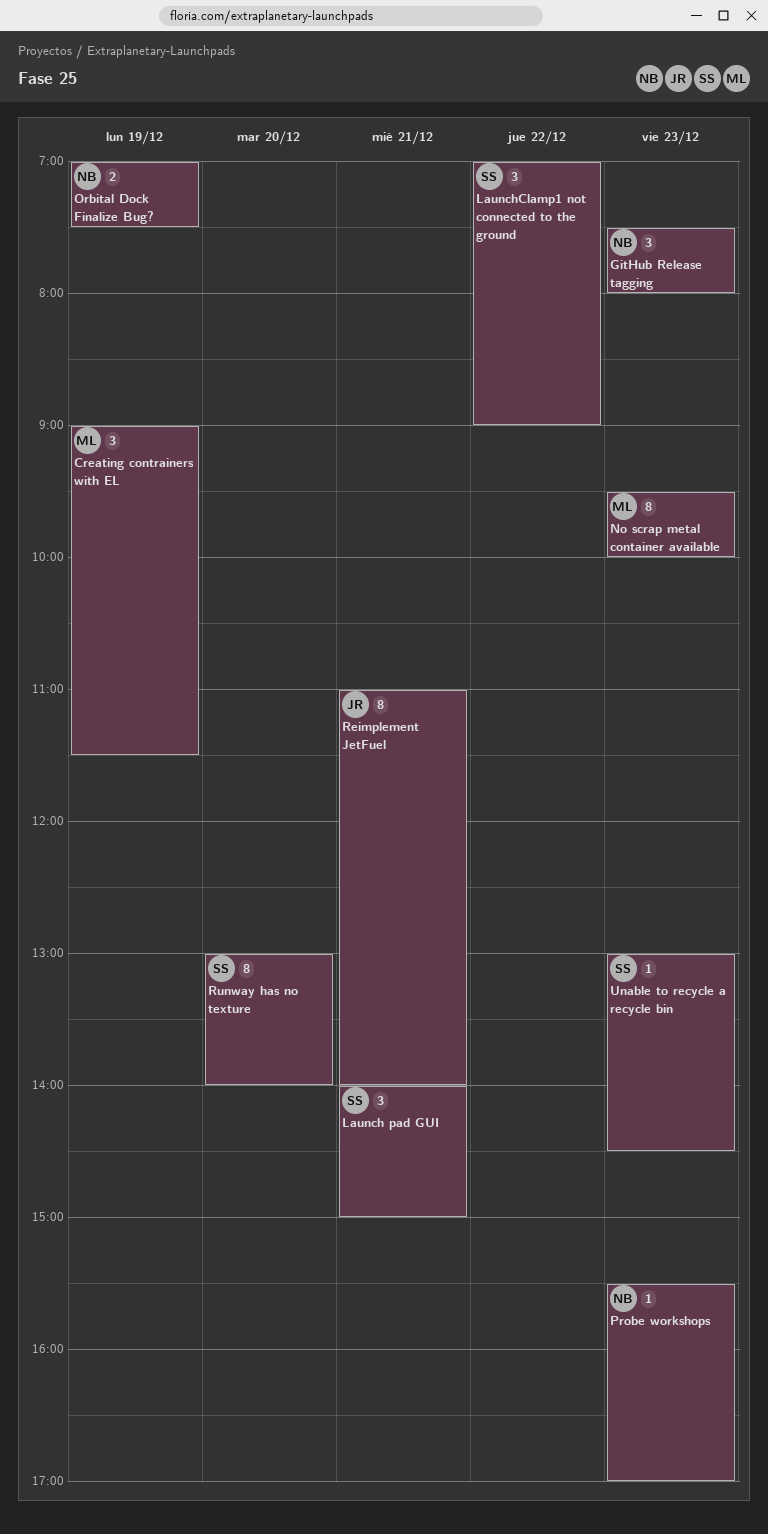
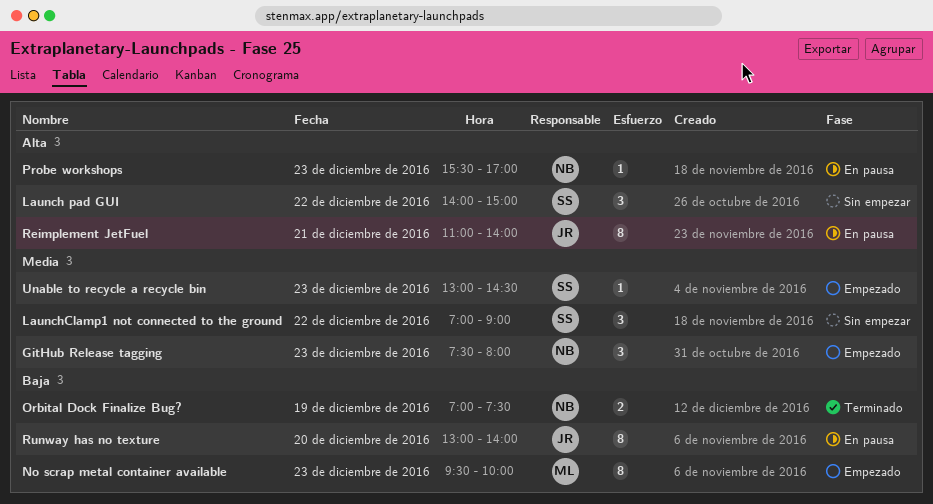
Creating contrainers with EL: present -> none
Launch pad GUI, day: Dec 21 -> Dec 22
Runway has no texture, owner: SS -> JR

